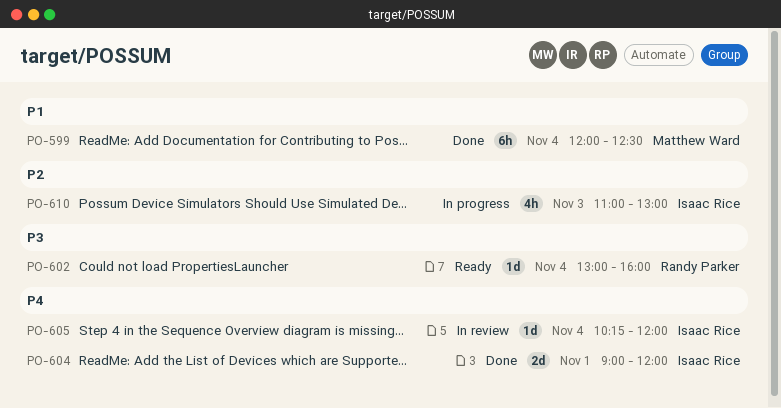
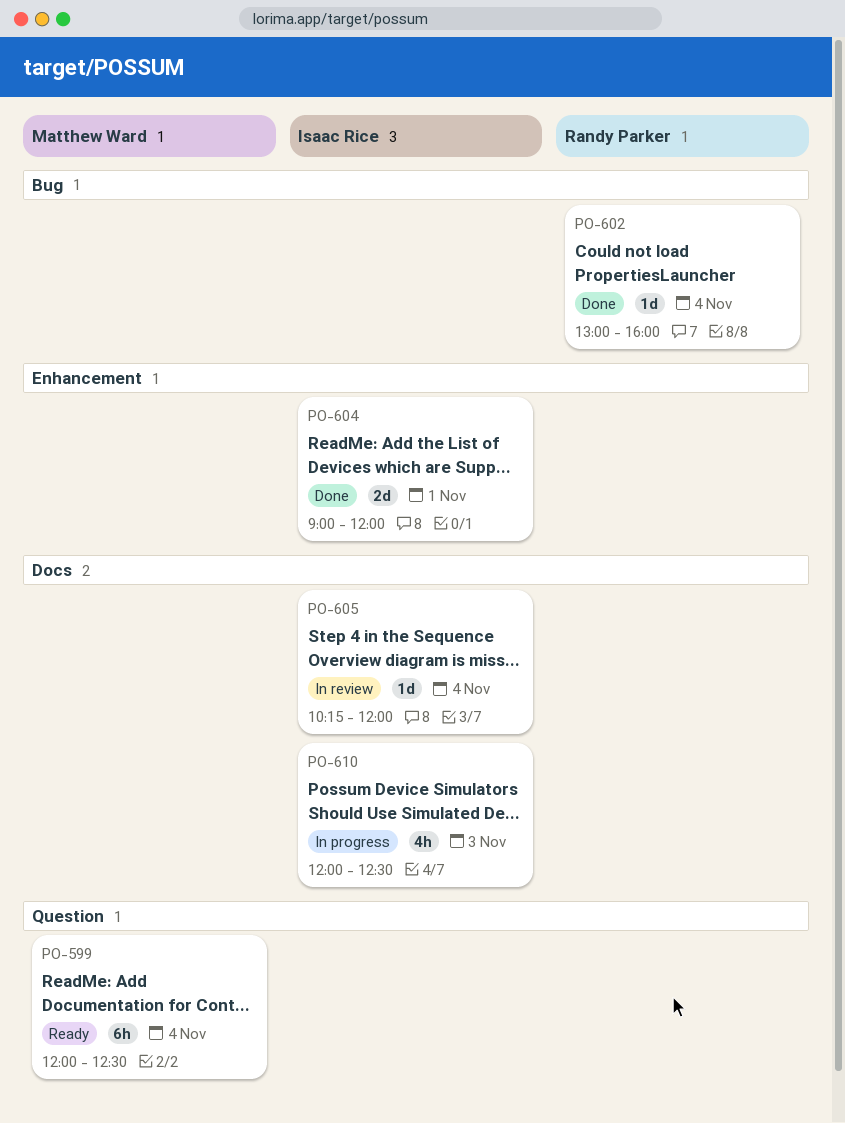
PO-599, status: Done -> Ready
PO-602, status: Ready -> Done
PO-610, begins: 11:00 -> 12:00
PO-610, ends: 13:00 -> 12:30

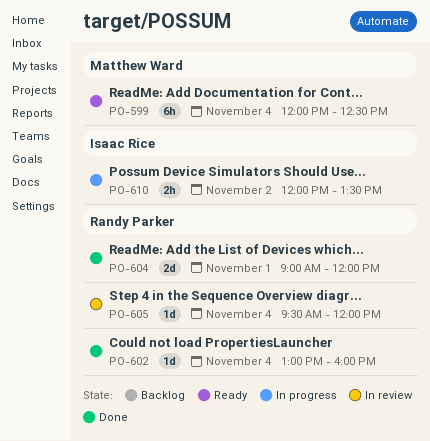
PO-604, owner: Isaac Rice -> Randy Parker
PO-605, owner: Isaac Rice -> Randy Parker
PO-605, begins: 10:15 -> 09:30
PO-610, estimate: 4h -> 2h
PO-610, day: Nov 3 -> Nov 2
PO-610, ends: 12:30 -> 13:30

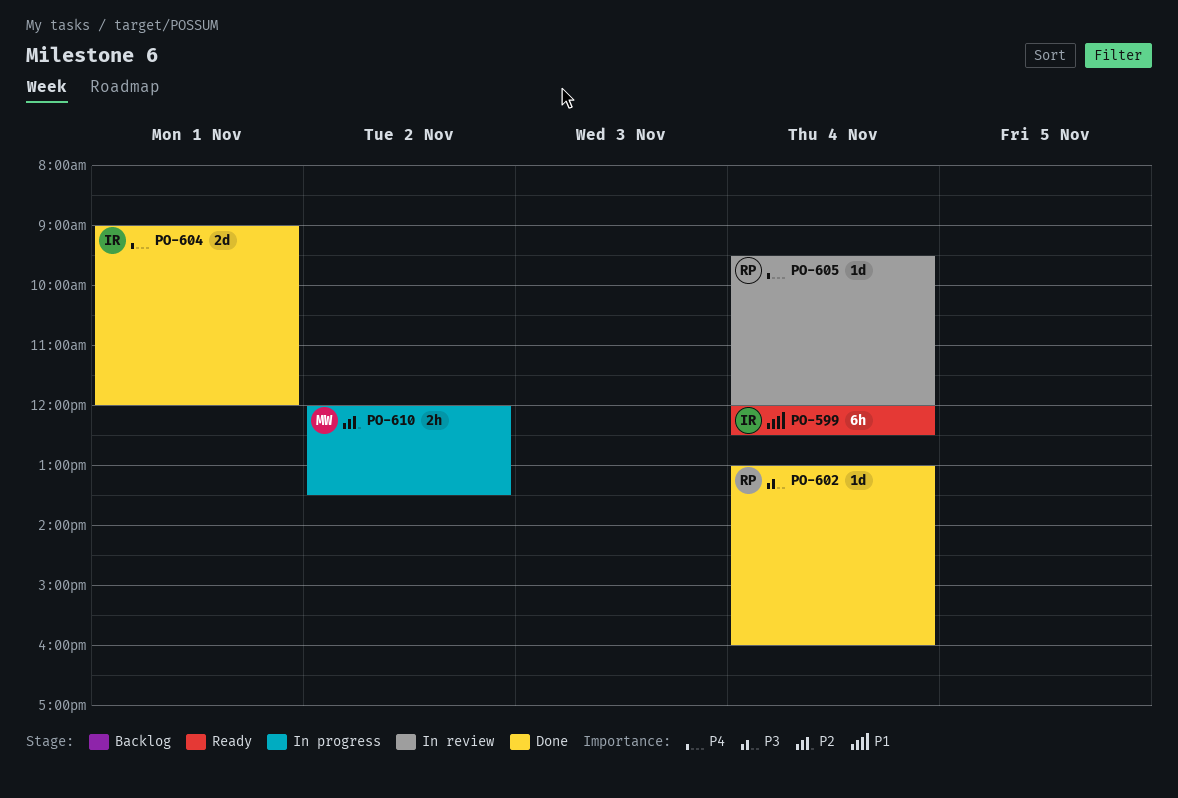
PO-599, owner: Matthew Ward -> Isaac Rice
PO-604, owner: Randy Parker -> Isaac Rice
PO-610, owner: Isaac Rice -> Matthew Ward

